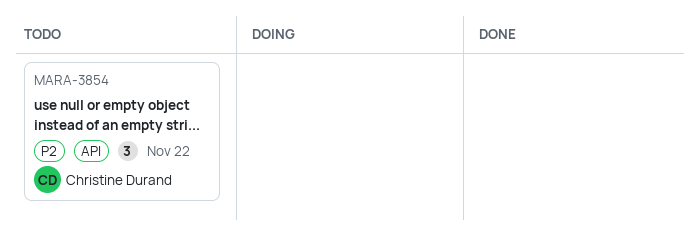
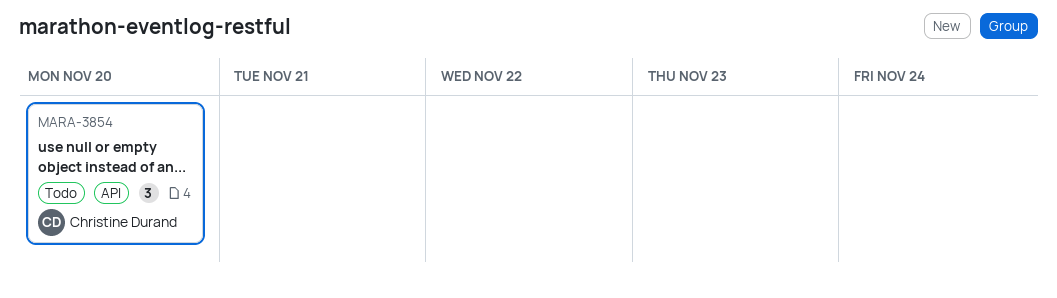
MARA-3854, due: Nov 22 -> Nov 20

